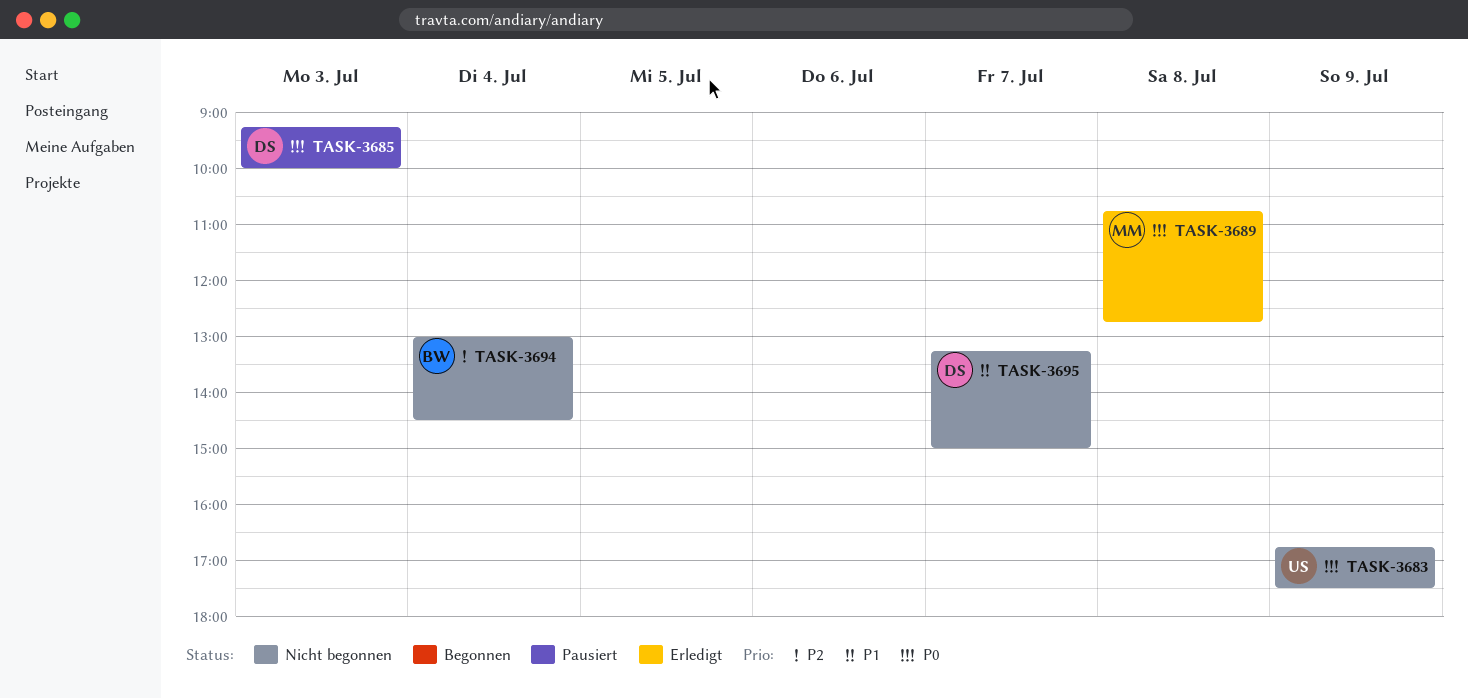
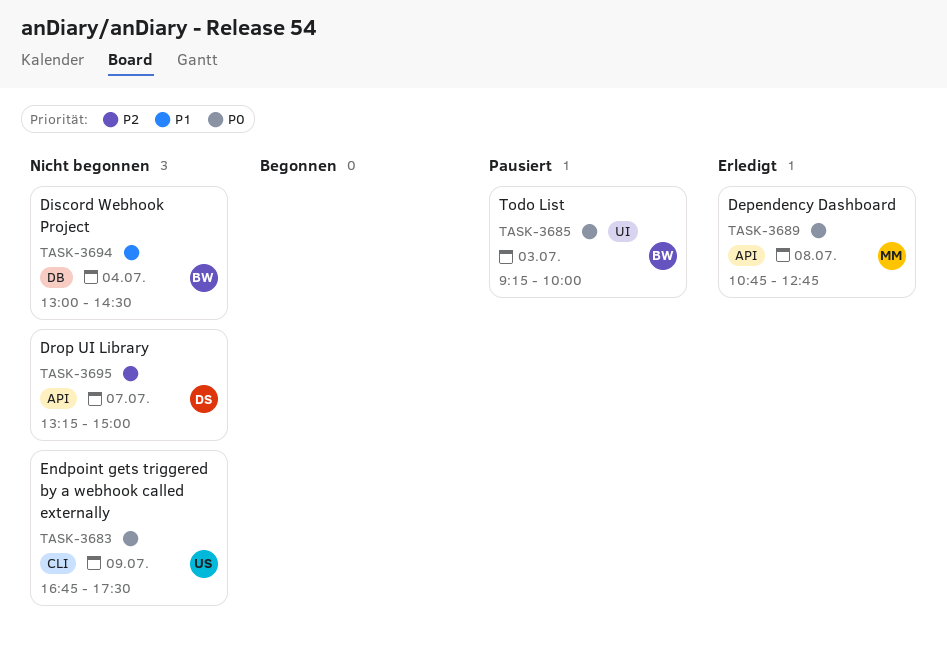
TASK-3685, owner: DS -> BW
TASK-3694, priority: P2 -> P1
TASK-3695, priority: P1 -> P2

